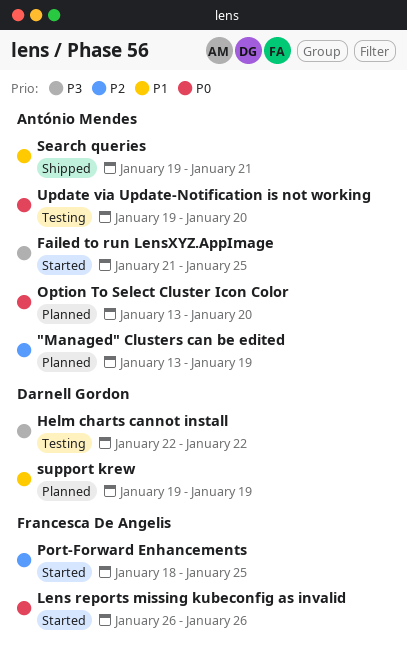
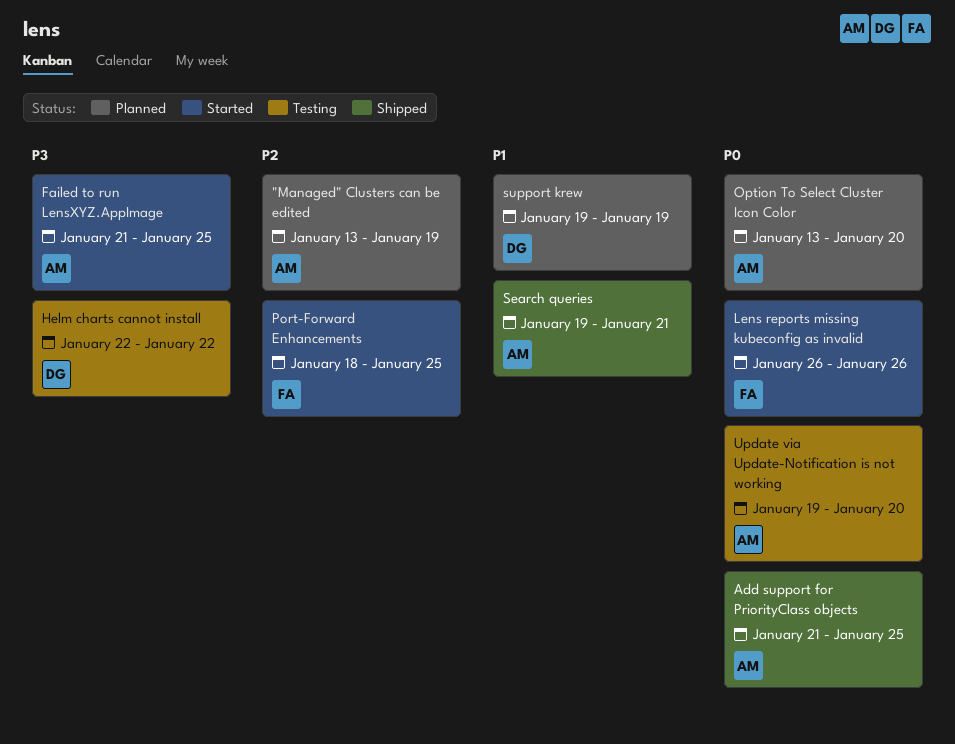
Add support for PriorityClass objects: none -> present

